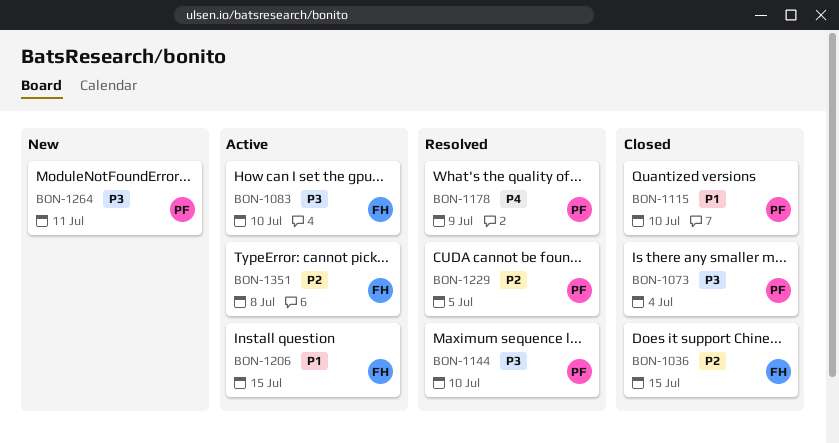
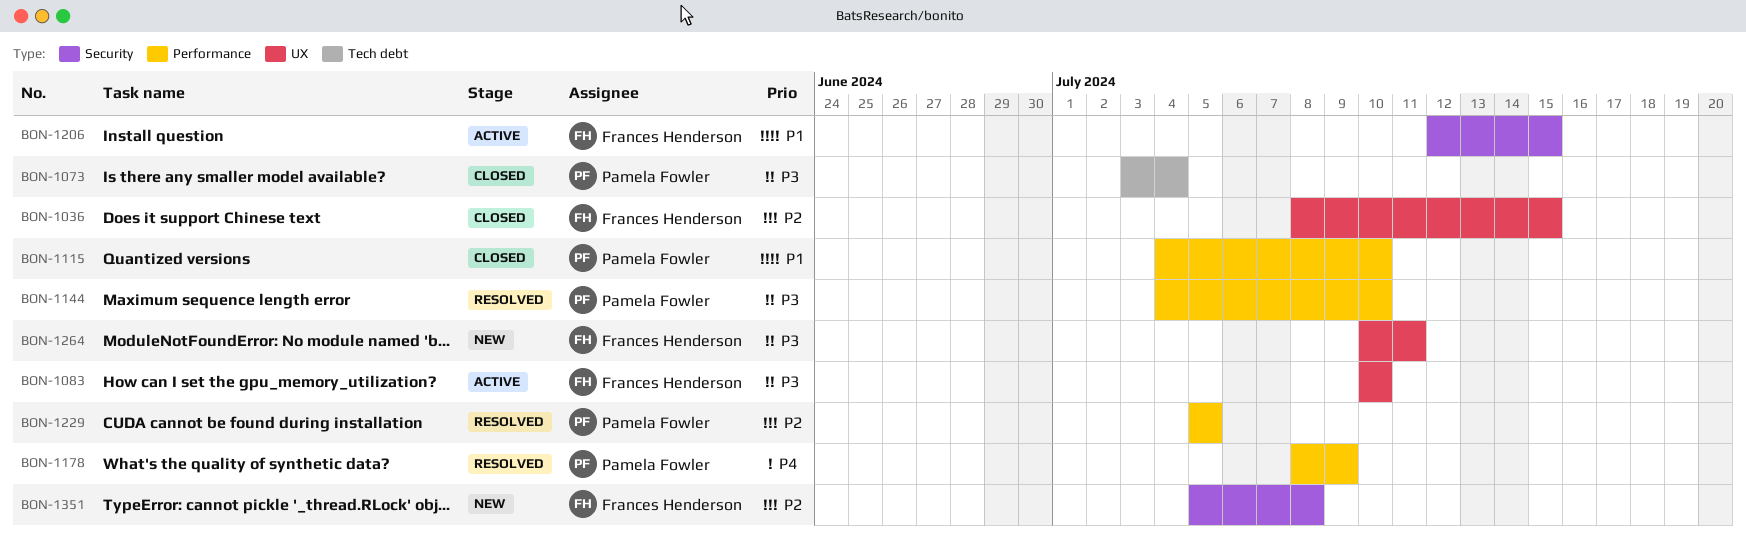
BON-1264, owner: Pamela Fowler -> Frances Henderson
BON-1351, status: Active -> New

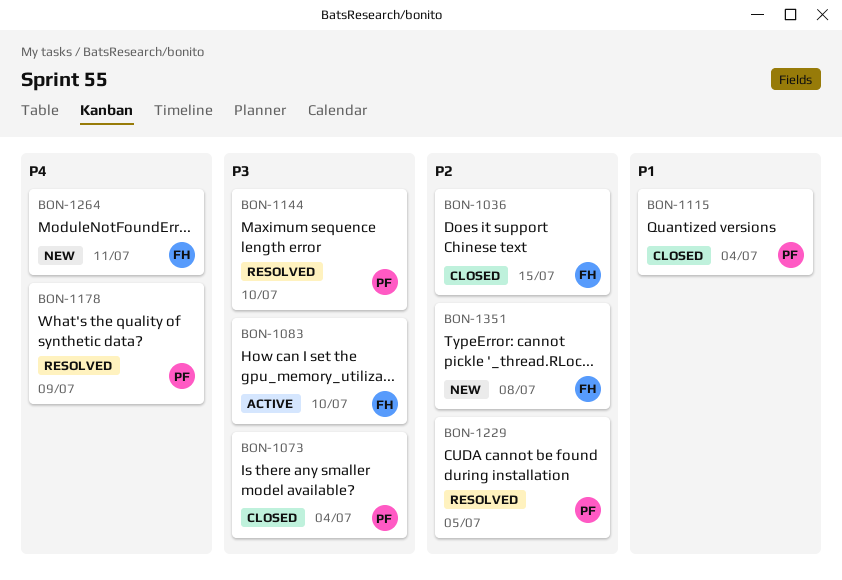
BON-1115, due: Jul 10 -> Jul 4
BON-1206: present -> none
BON-1264, priority: P3 -> P4

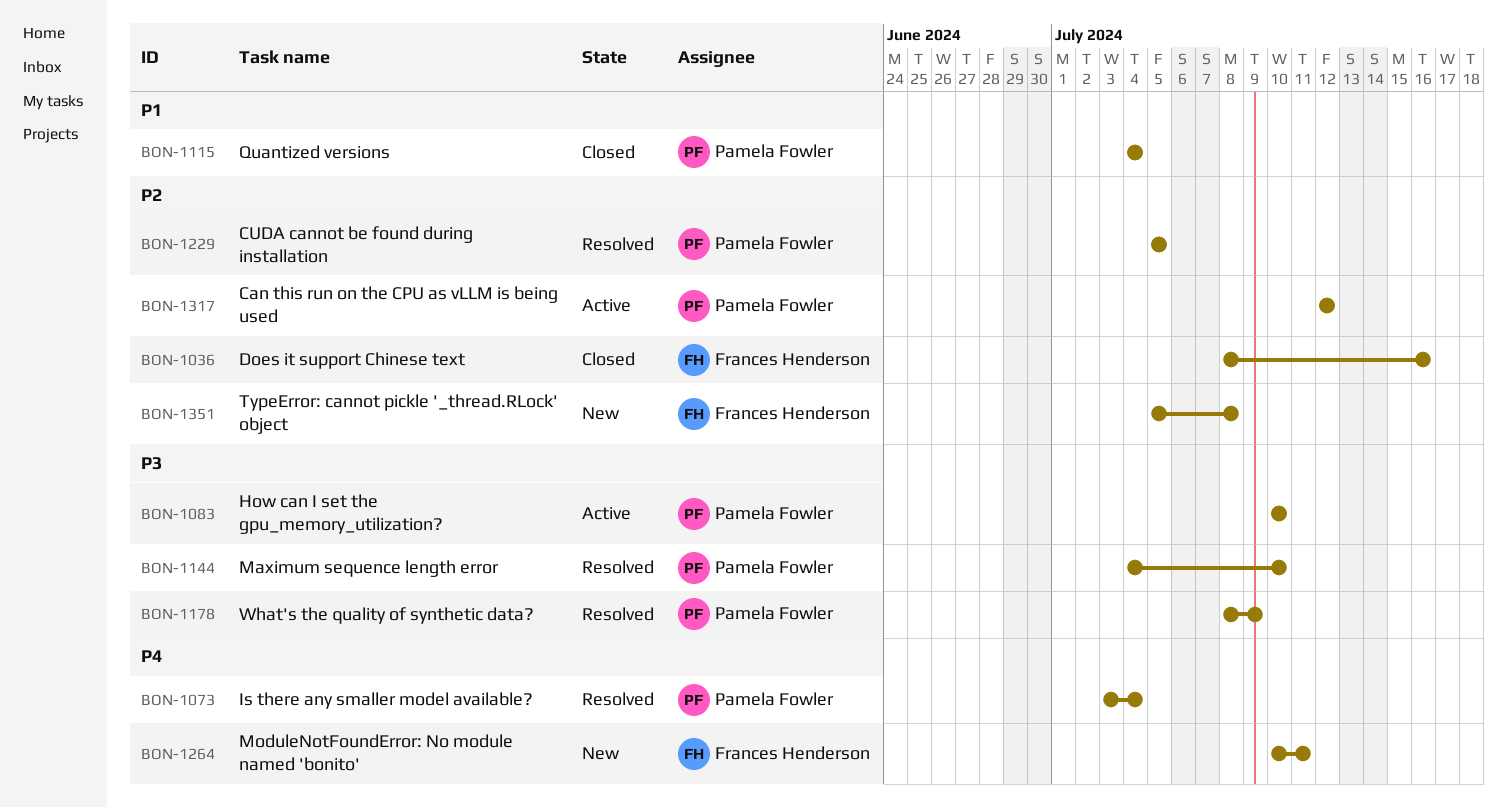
BON-1036, due: Jul 15 -> Jul 16
BON-1073, status: Closed -> Resolved
BON-1073, priority: P3 -> P4
BON-1083, owner: Frances Henderson -> Pamela Fowler
BON-1178, priority: P4 -> P3
BON-1317: none -> present

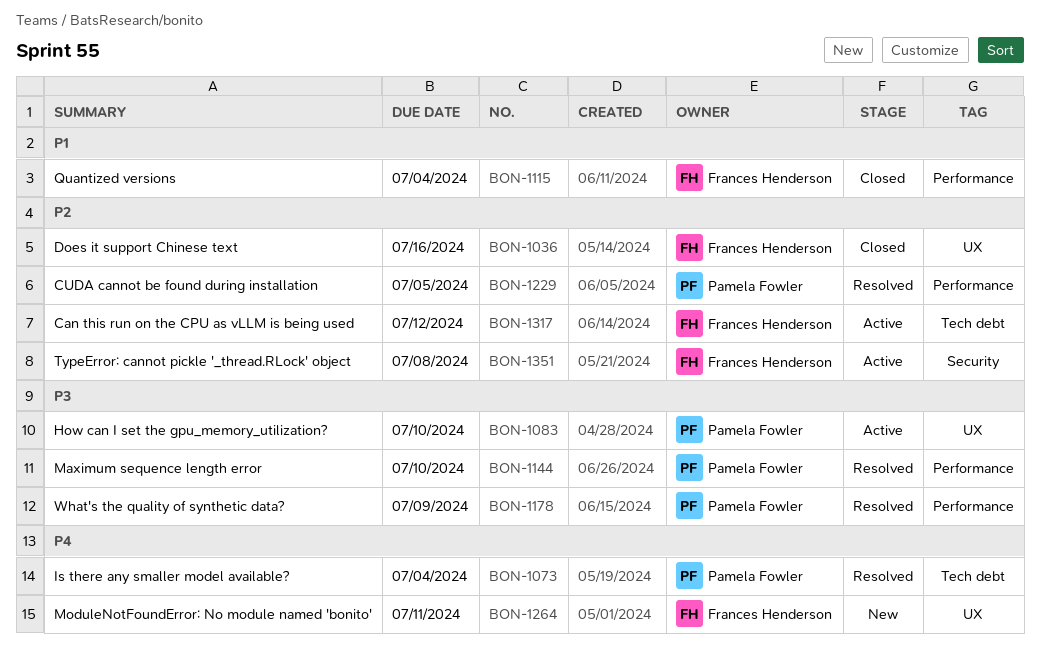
BON-1115, owner: Pamela Fowler -> Frances Henderson
BON-1317, owner: Pamela Fowler -> Frances Henderson
BON-1351, status: New -> Active

